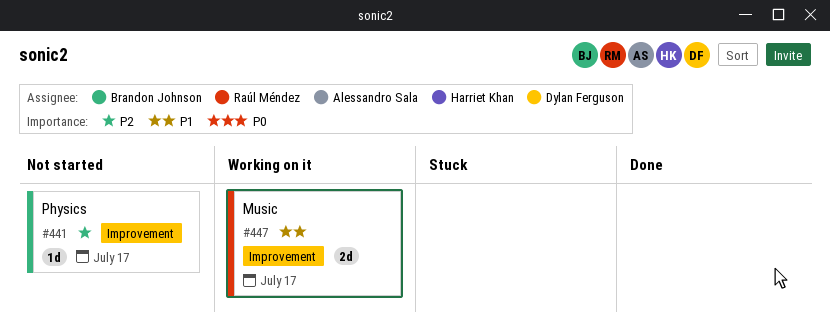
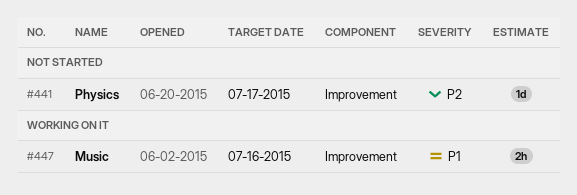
#447, estimate: 2d -> 2h
#447, due: Jul 17 -> Jul 16

